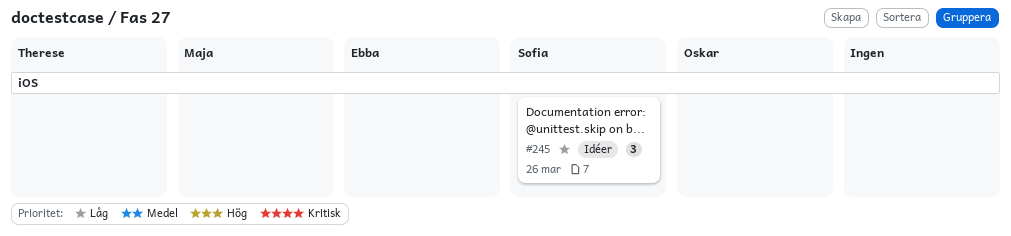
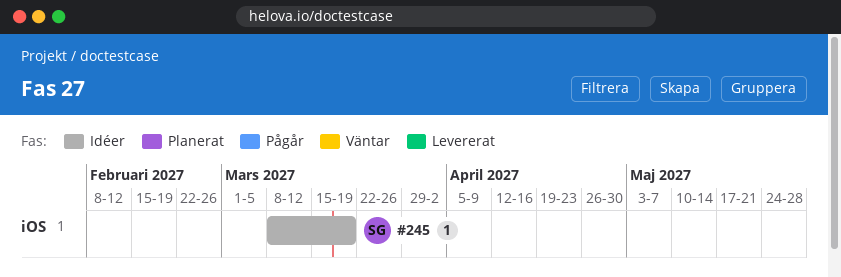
#245, estimate: 3 -> 1
#245, due: Mar 26 -> Mar 19

